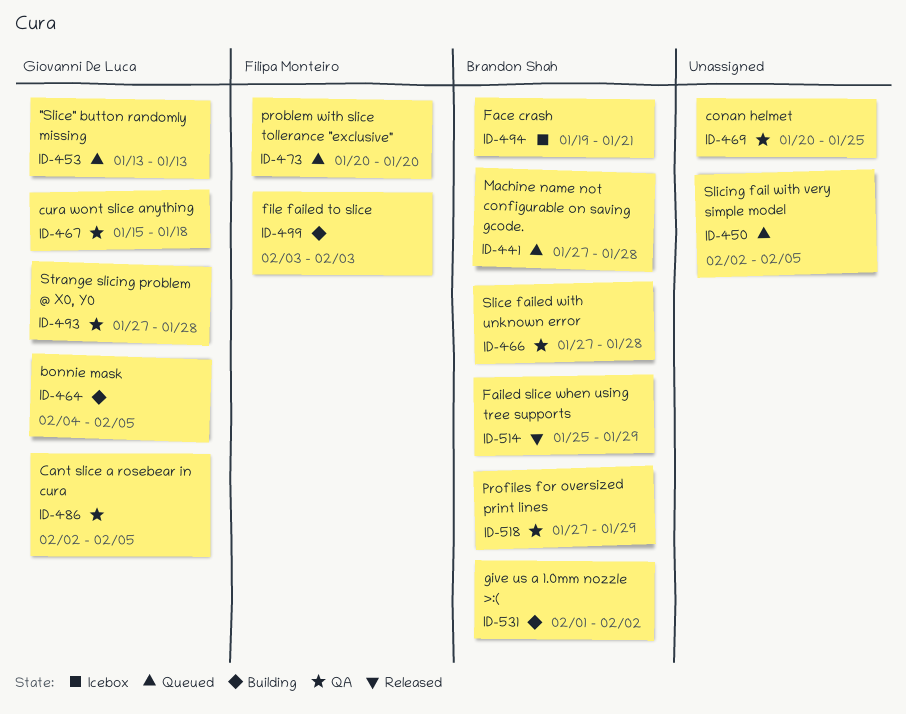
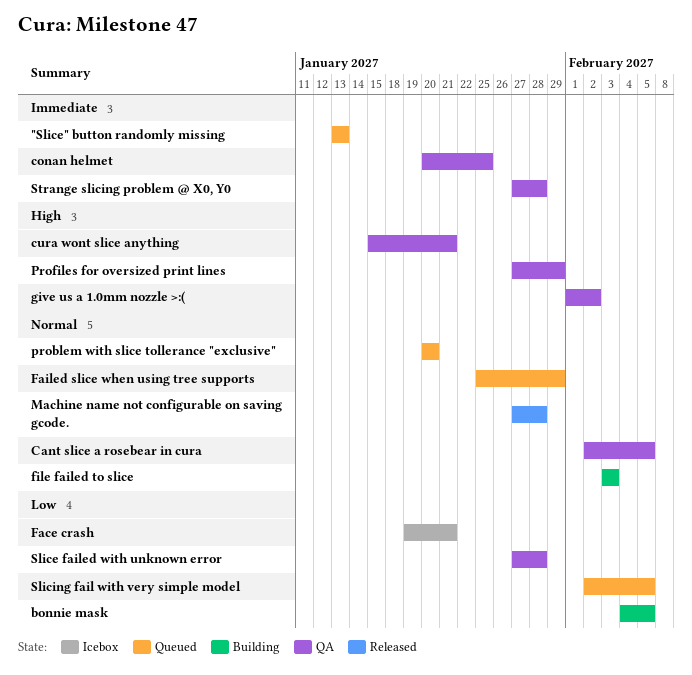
cura wont slice anything, due: Jan 18 -> Jan 21
Failed slice when using tree supports, status: Released -> Queued
give us a 1.0mm nozzle >:(, status: Building -> QA
Machine name not configurable on saving gcode., status: Queued -> Released

